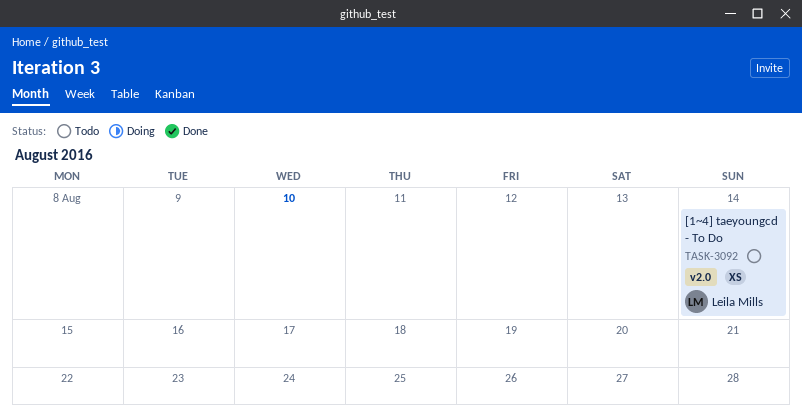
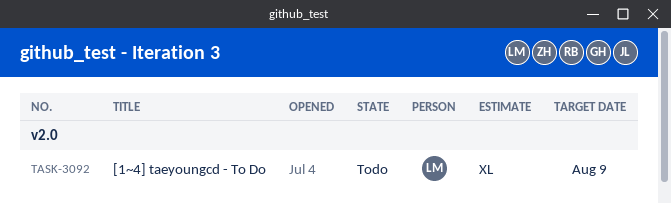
TASK-3092, estimate: XS -> XL
TASK-3092, due: Aug 14 -> Aug 9

